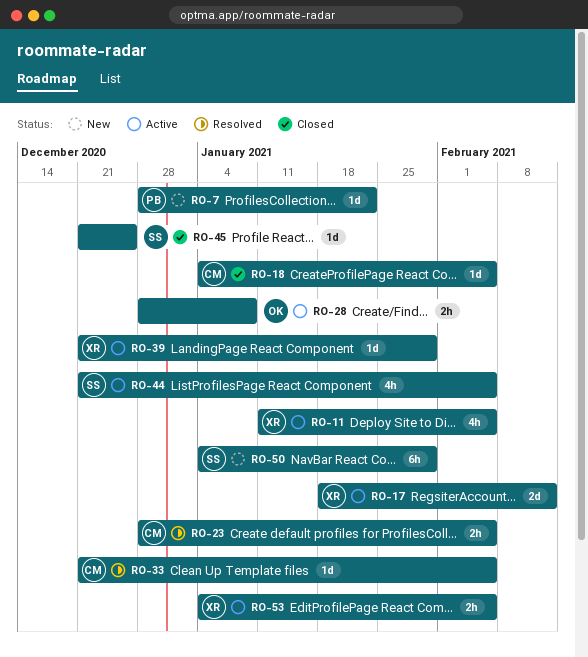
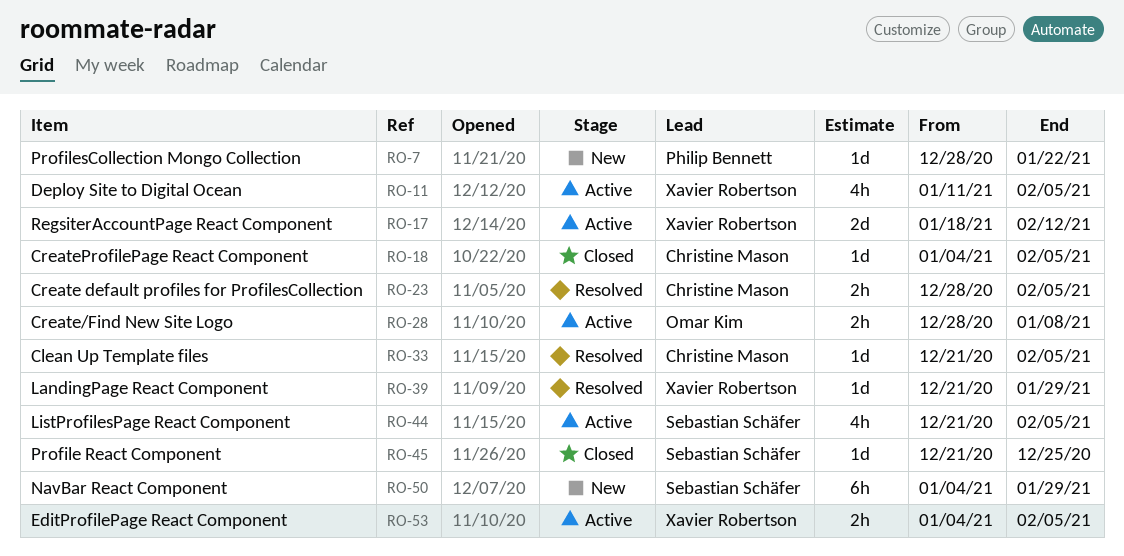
RO-39, status: Active -> Resolved

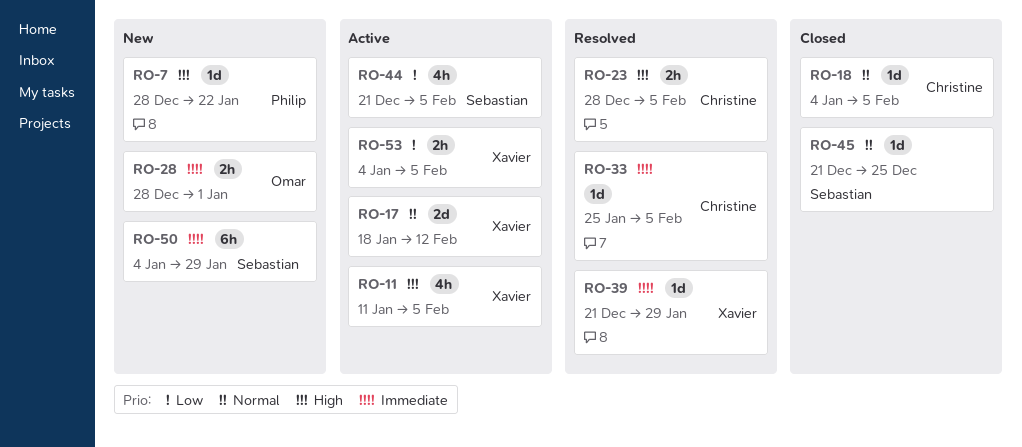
RO-28, status: Active -> New
RO-28, due: Jan 8 -> Jan 1
RO-33, start: Dec 21 -> Jan 25

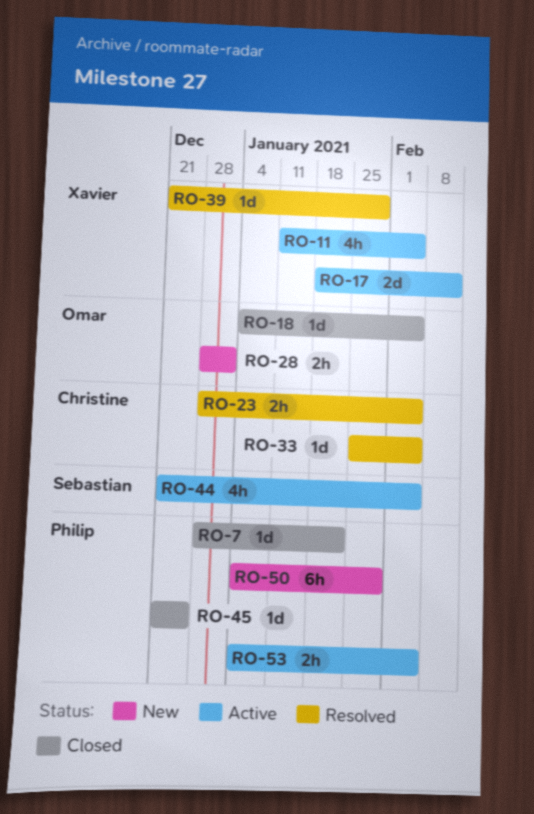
RO-7, status: New -> Closed
RO-18, owner: Christine -> Omar
RO-45, owner: Sebastian -> Philip
RO-50, owner: Sebastian -> Philip
RO-53, owner: Xavier -> Philip

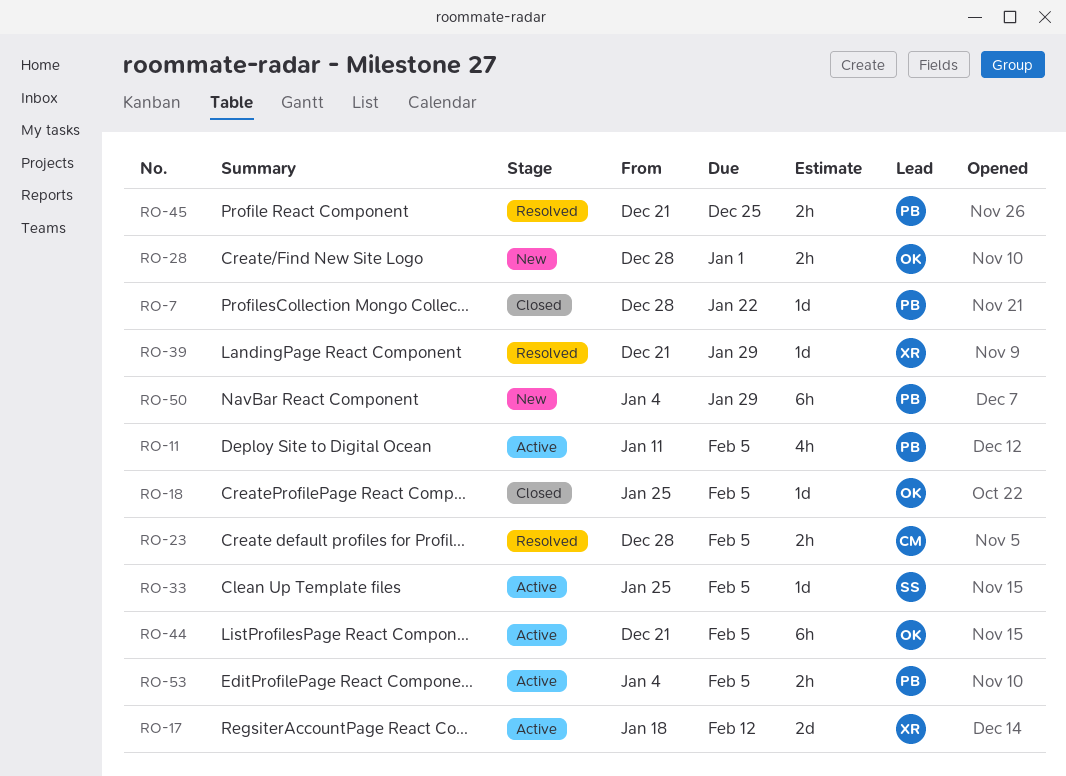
RO-11, owner: Xavier -> Philip
RO-18, start: Jan 4 -> Jan 25
RO-33, status: Resolved -> Active
RO-33, owner: Christine -> Sebastian
RO-44, owner: Sebastian -> Omar
RO-44, estimate: 4h -> 6h
RO-45, status: Closed -> Resolved
RO-45, estimate: 1d -> 2h

